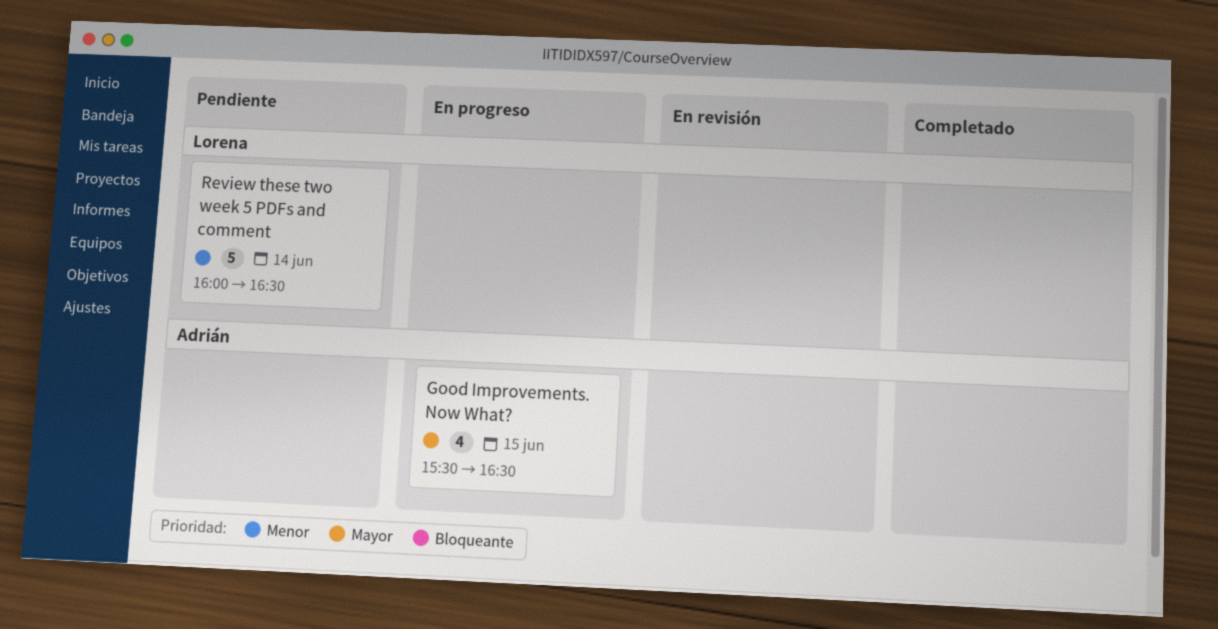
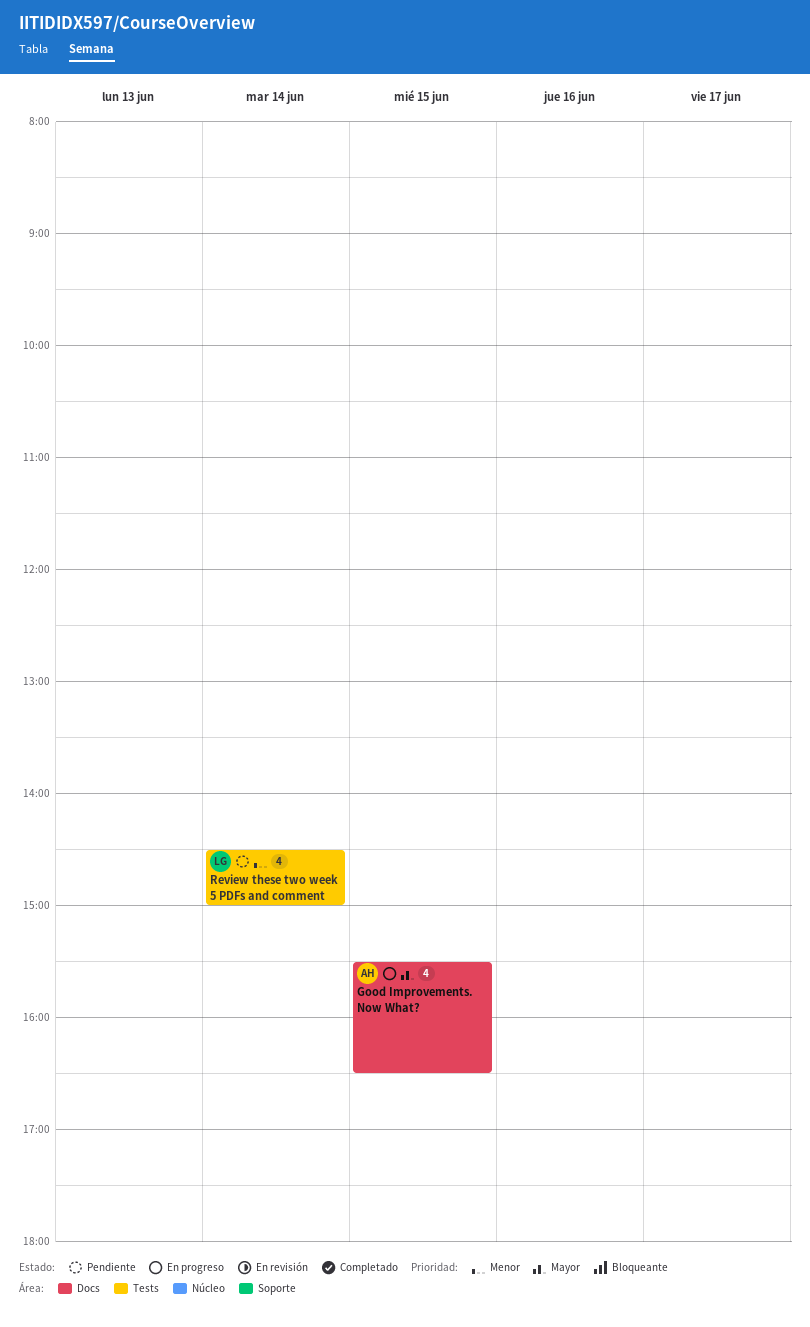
Review these two week 5 PDFs and comment, estimate: 5 -> 4
Review these two week 5 PDFs and comment, begins: 16:00 -> 14:30
Review these two week 5 PDFs and comment, ends: 16:30 -> 15:00

